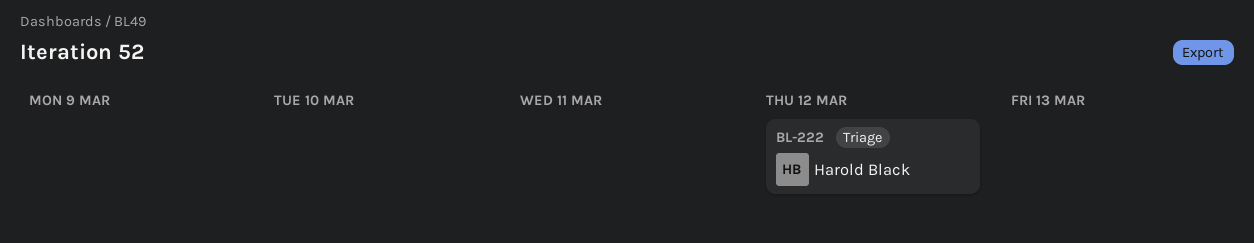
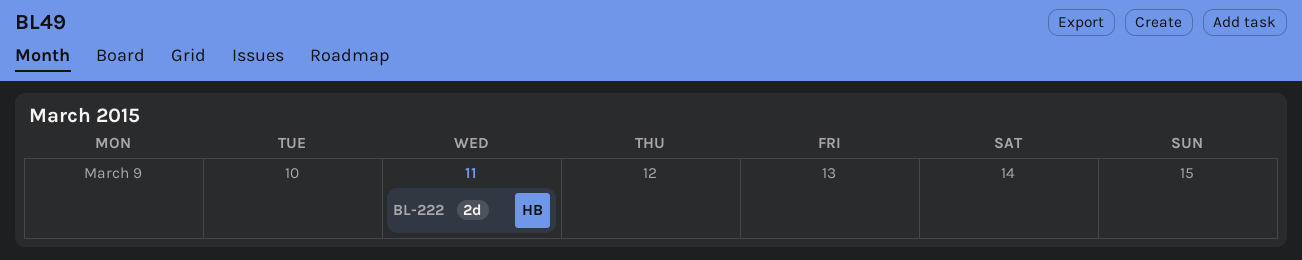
BL-222, due: Mar 12 -> Mar 11

